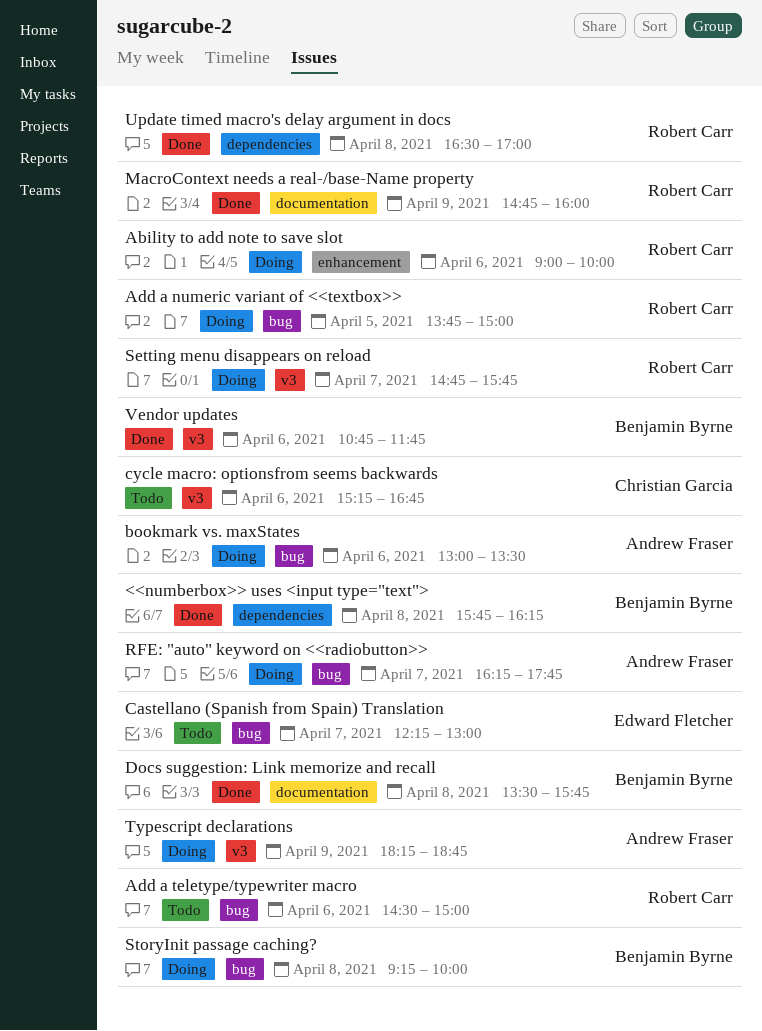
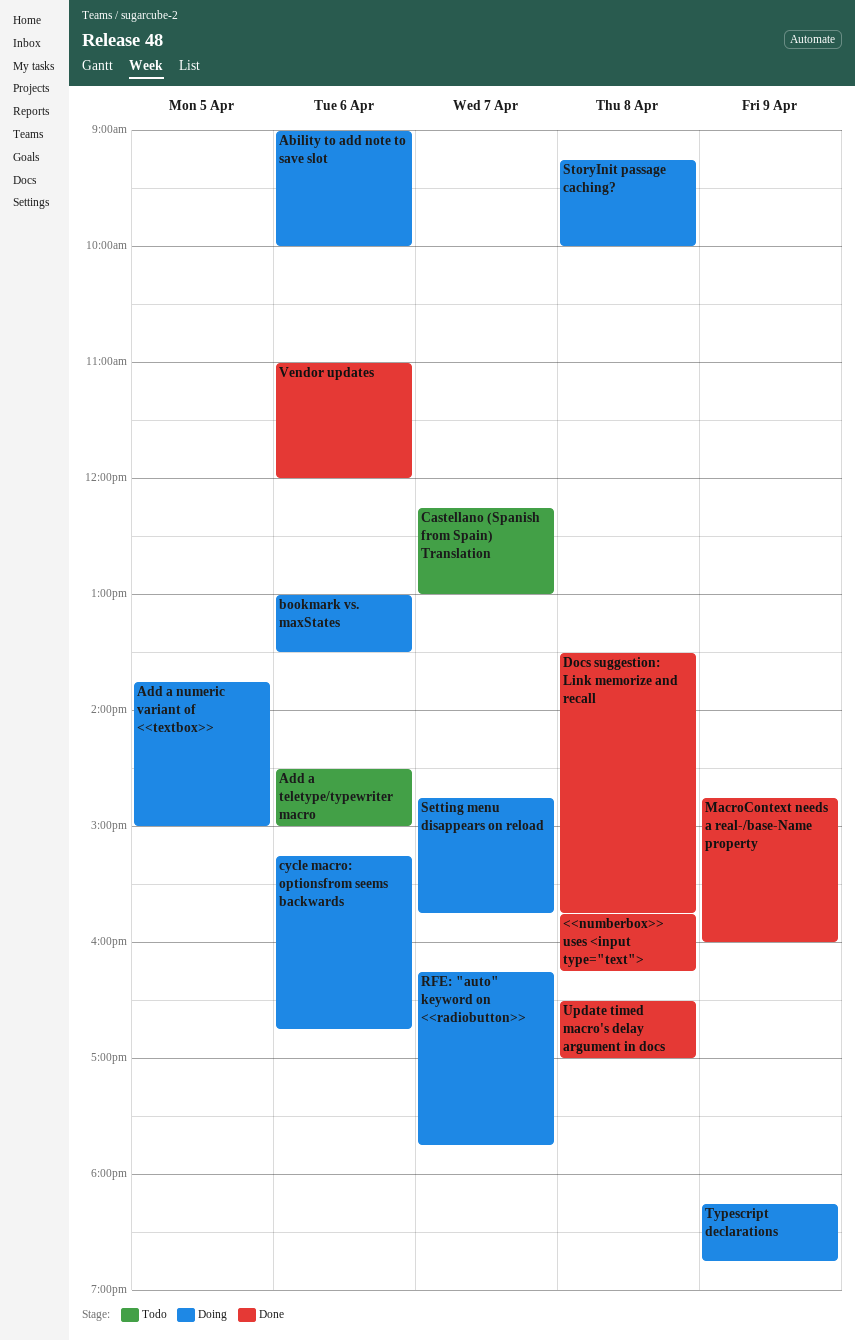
cycle macro: optionsfrom seems backwards, status: Todo -> Doing
Vendor updates, begins: 10:45 -> 11:00
Vendor updates, ends: 11:45 -> 12:00

